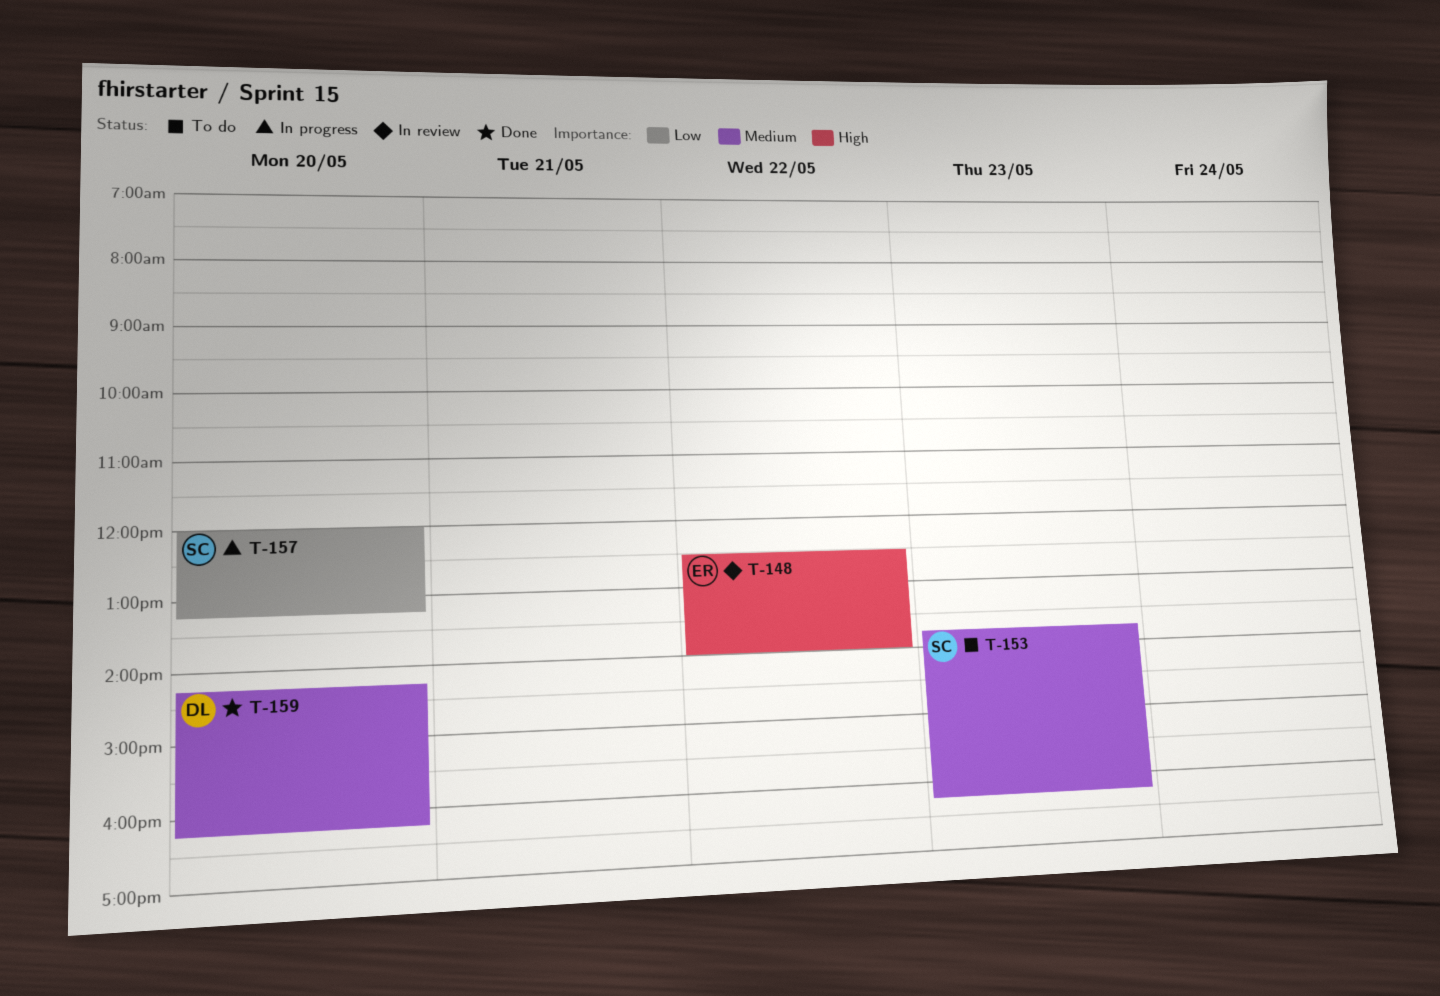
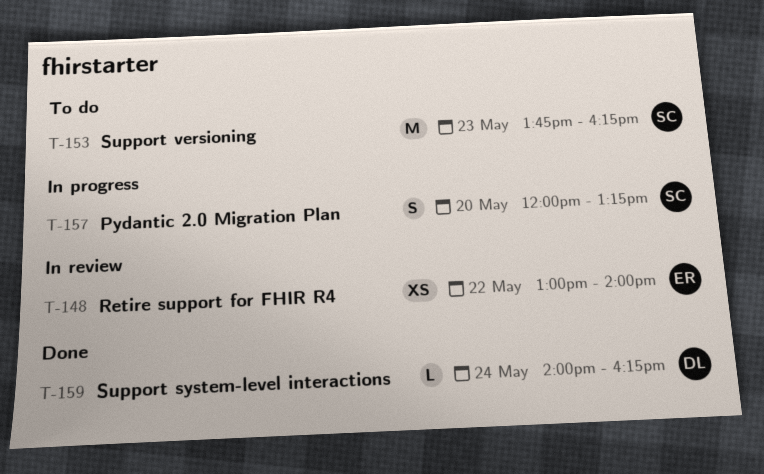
T-148, begins: 12:30 -> 13:00
T-159, day: May 20 -> May 24
T-159, begins: 14:15 -> 14:00

